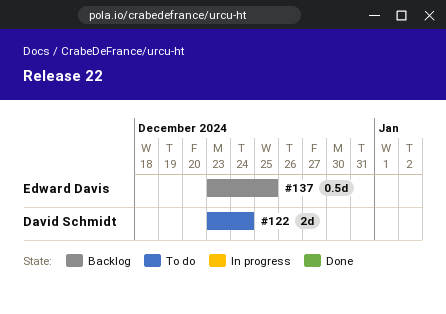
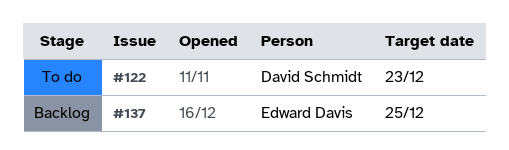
#122, due: Dec 24 -> Dec 23

